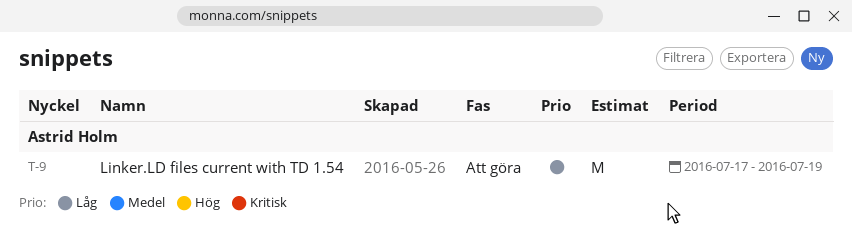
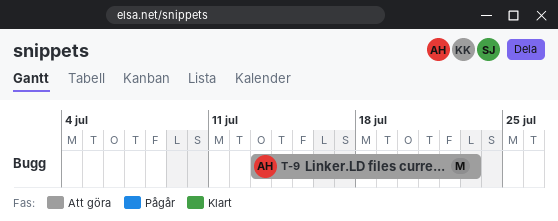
T-9, start: Jul 17 -> Jul 13
T-9, due: Jul 19 -> Jul 23

